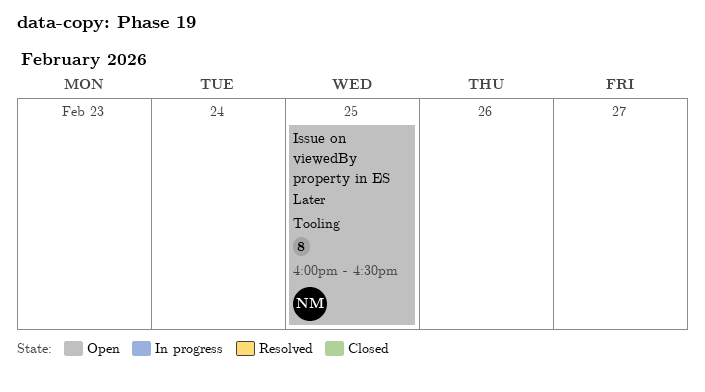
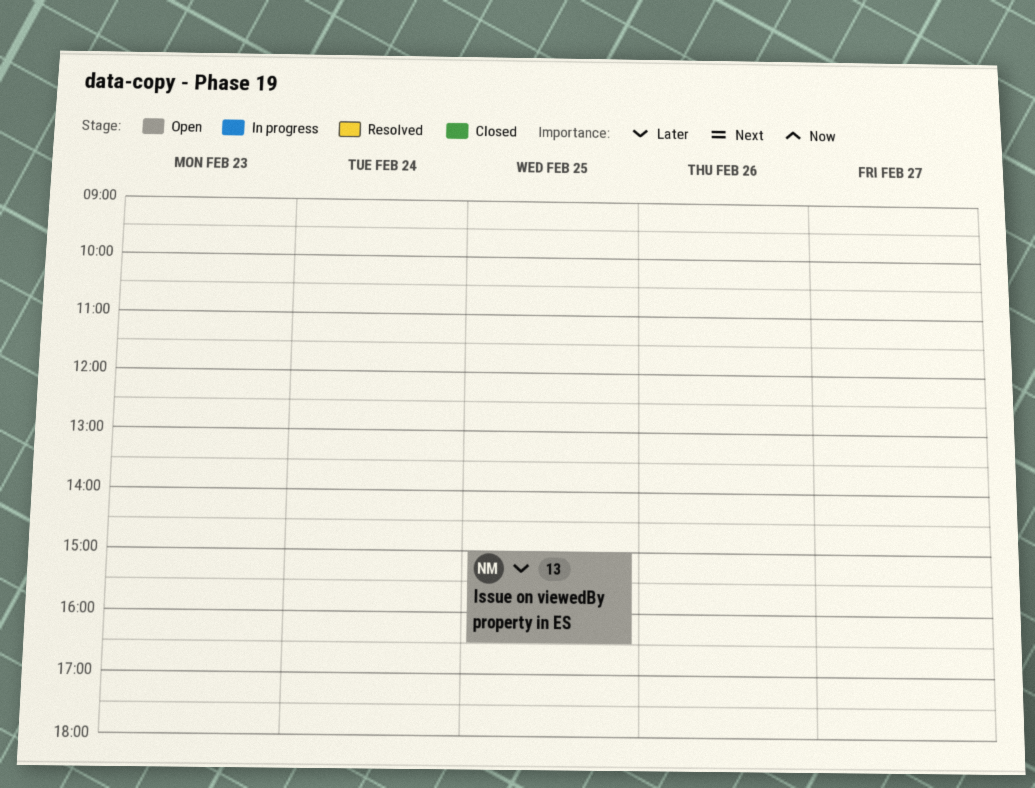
Issue on viewedBy property in ES, estimate: 8 -> 13
Issue on viewedBy property in ES, begins: 16:00 -> 15:00

